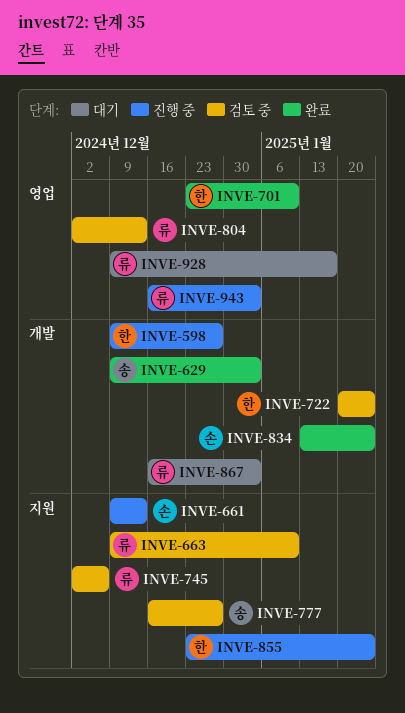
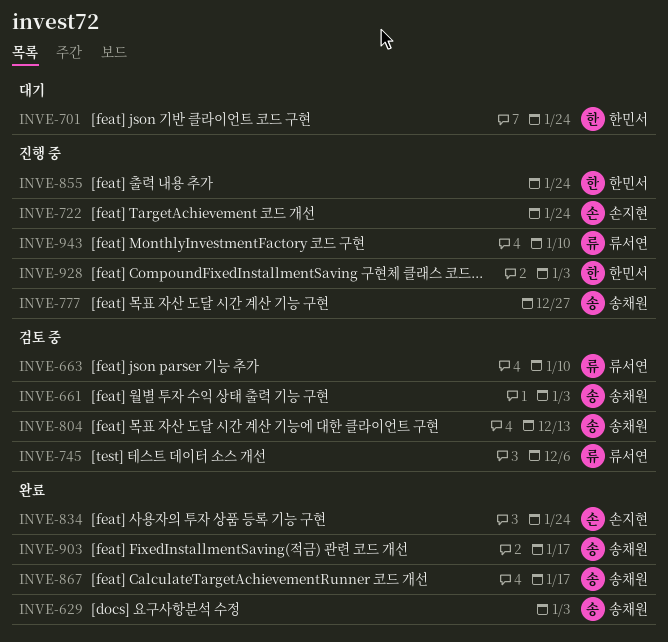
INVE-598: present -> none
INVE-661, status: 진행 중 -> 검토 중
INVE-661, owner: 손지현 -> 송채원
INVE-661, due: Dec 13 -> Jan 3
INVE-701, status: 완료 -> 대기
INVE-701, due: Jan 10 -> Jan 24
INVE-722, status: 검토 중 -> 진행 중
INVE-722, owner: 한민서 -> 손지현
INVE-777, status: 검토 중 -> 진행 중
INVE-804, owner: 류서연 -> 송채원
INVE-867, status: 대기 -> 완료
INVE-867, owner: 류서연 -> 송채원
INVE-867, due: Jan 3 -> Jan 17
INVE-903: none -> present
INVE-928, status: 대기 -> 진행 중
INVE-928, owner: 류서연 -> 한민서
INVE-928, due: Jan 17 -> Jan 3
INVE-943, due: Jan 3 -> Jan 10

